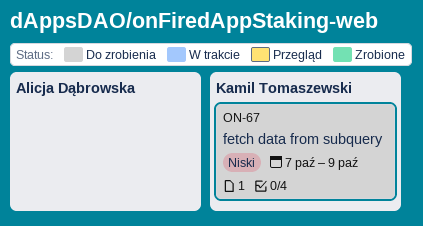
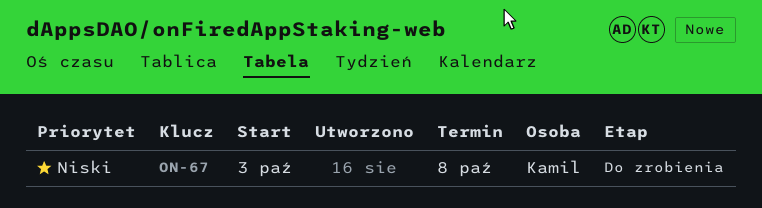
ON-67, start: Oct 7 -> Oct 3
ON-67, due: Oct 9 -> Oct 8

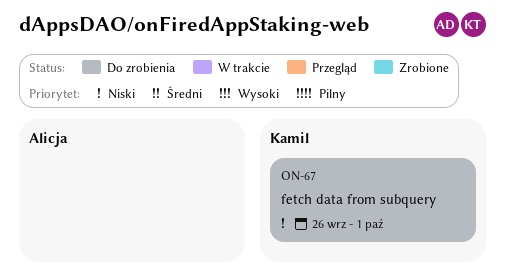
ON-67, start: Oct 3 -> Sep 26
ON-67, due: Oct 8 -> Oct 1

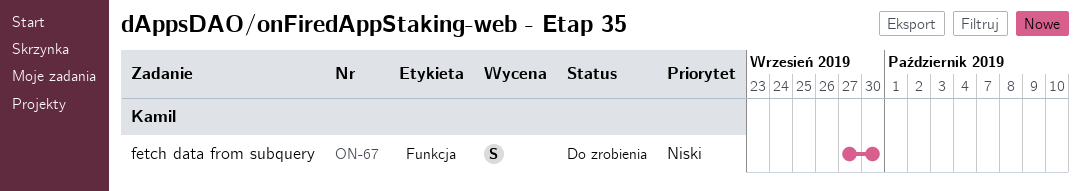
ON-67, start: Sep 26 -> Sep 27
ON-67, due: Oct 1 -> Sep 30

